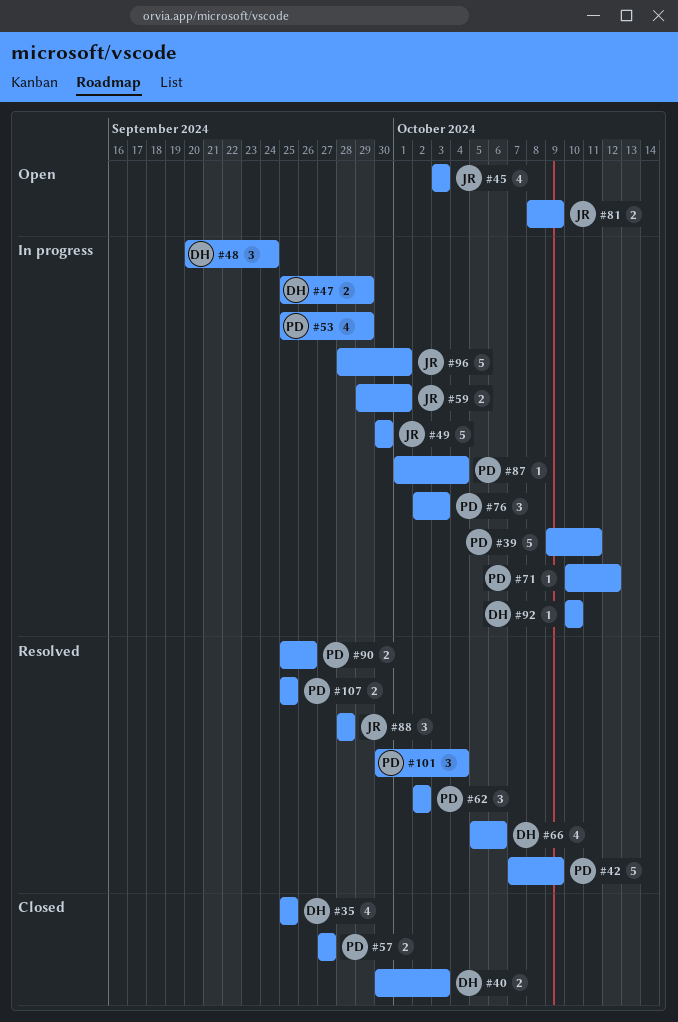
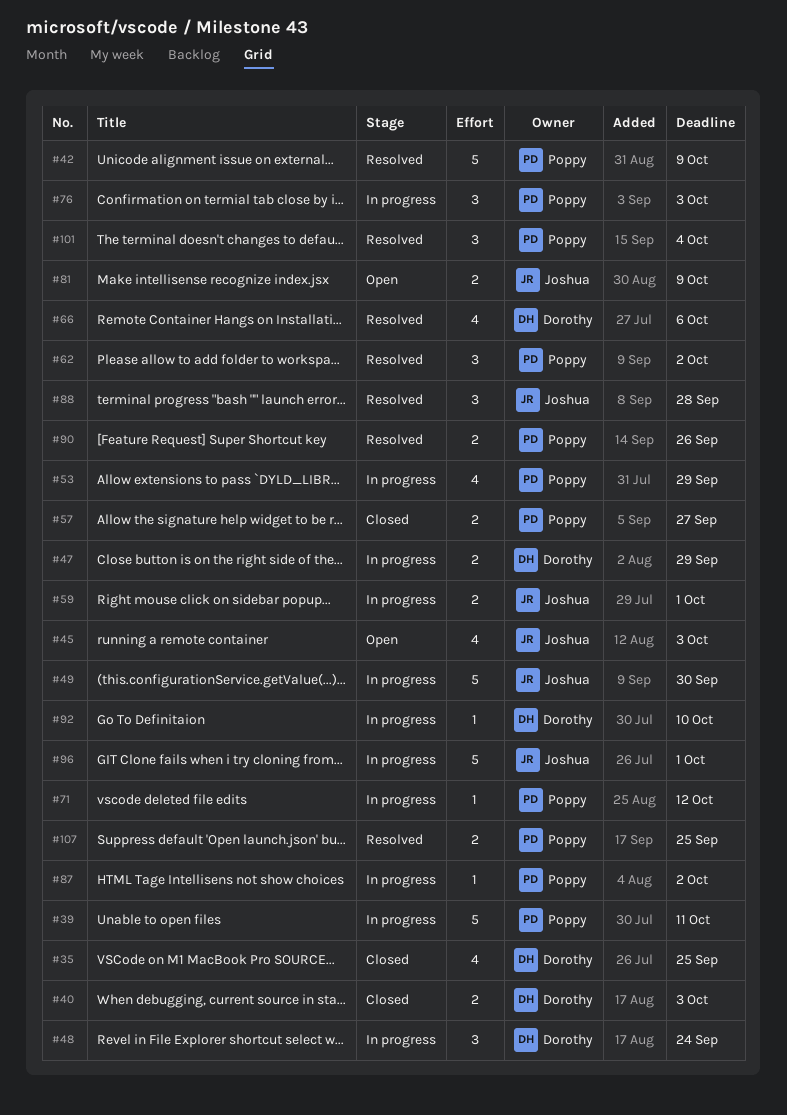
#87, due: Oct 4 -> Oct 2

